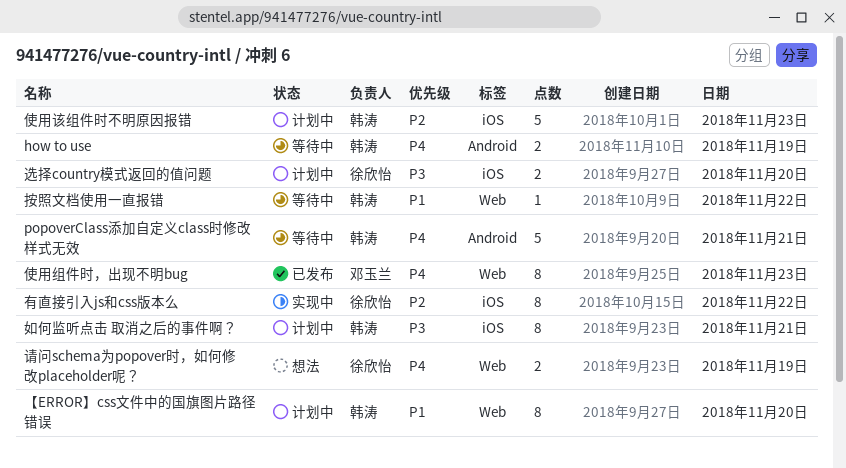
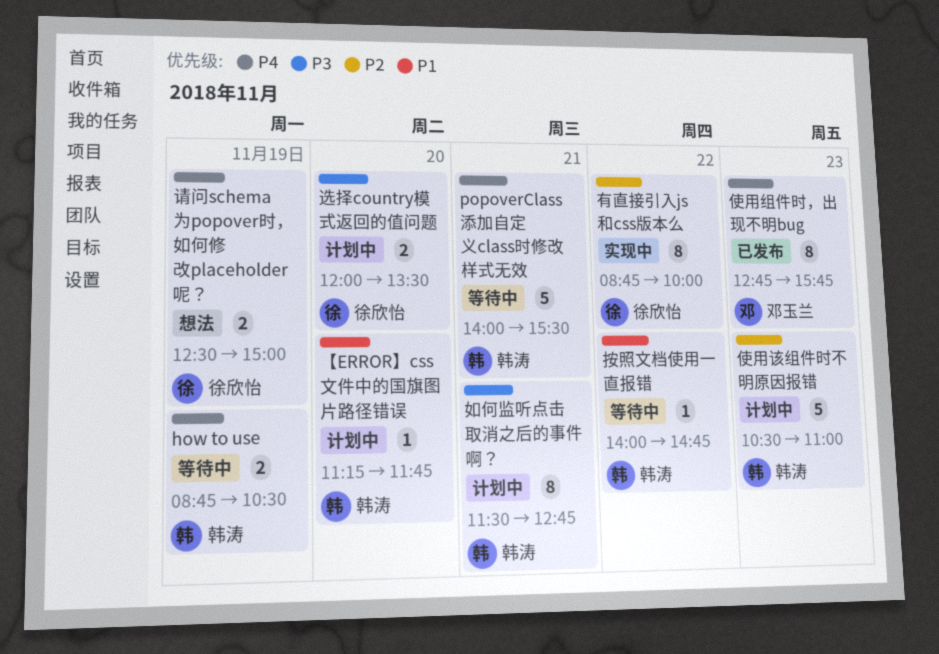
【ERROR】css文件中的国旗图片路径错误, estimate: 8 -> 1

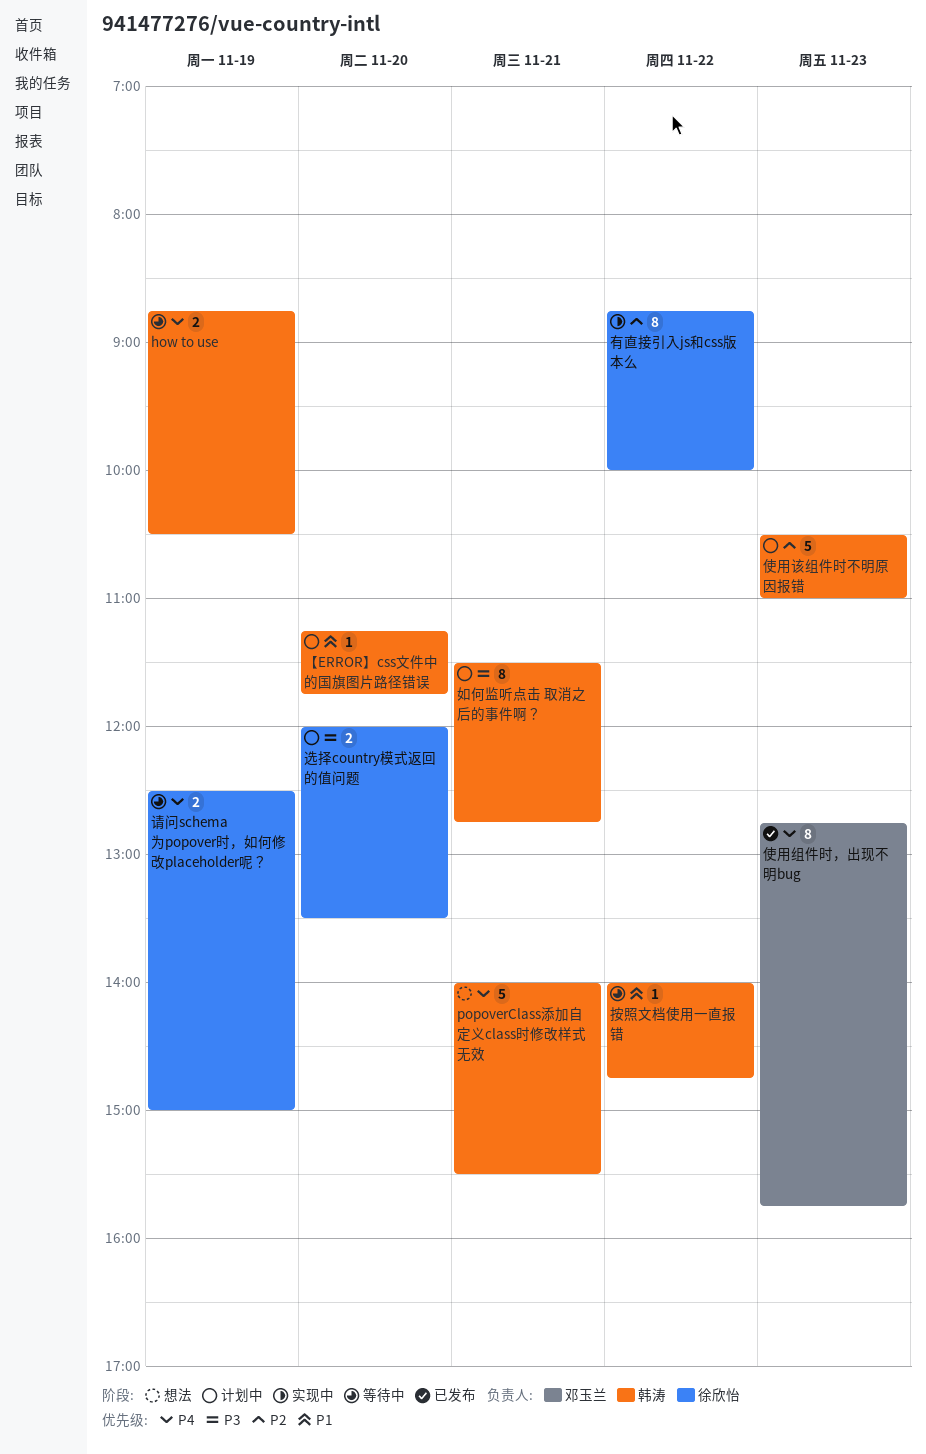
popoverClass添加自定义class时修改样式无效, status: 等待中 -> 想法
请问schema为popover时，如何修改placeholder呢？, status: 想法 -> 等待中

